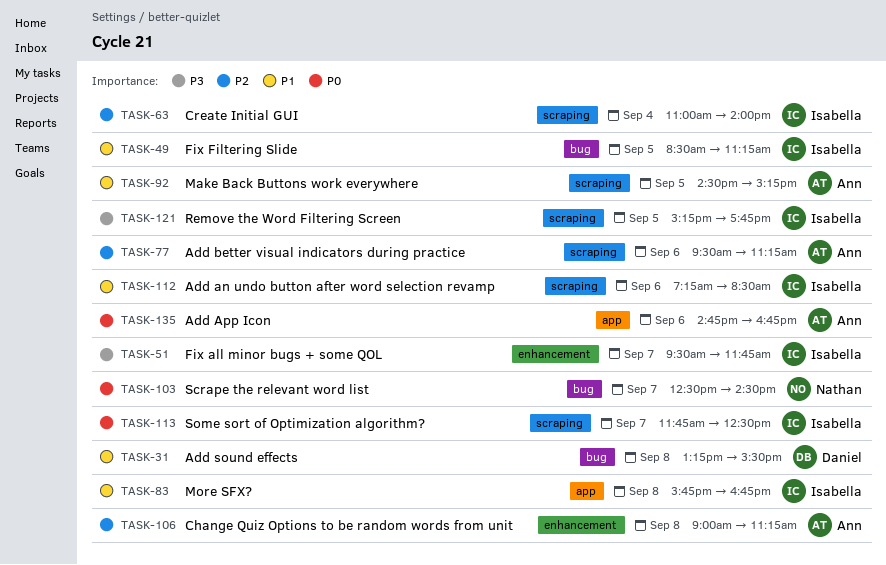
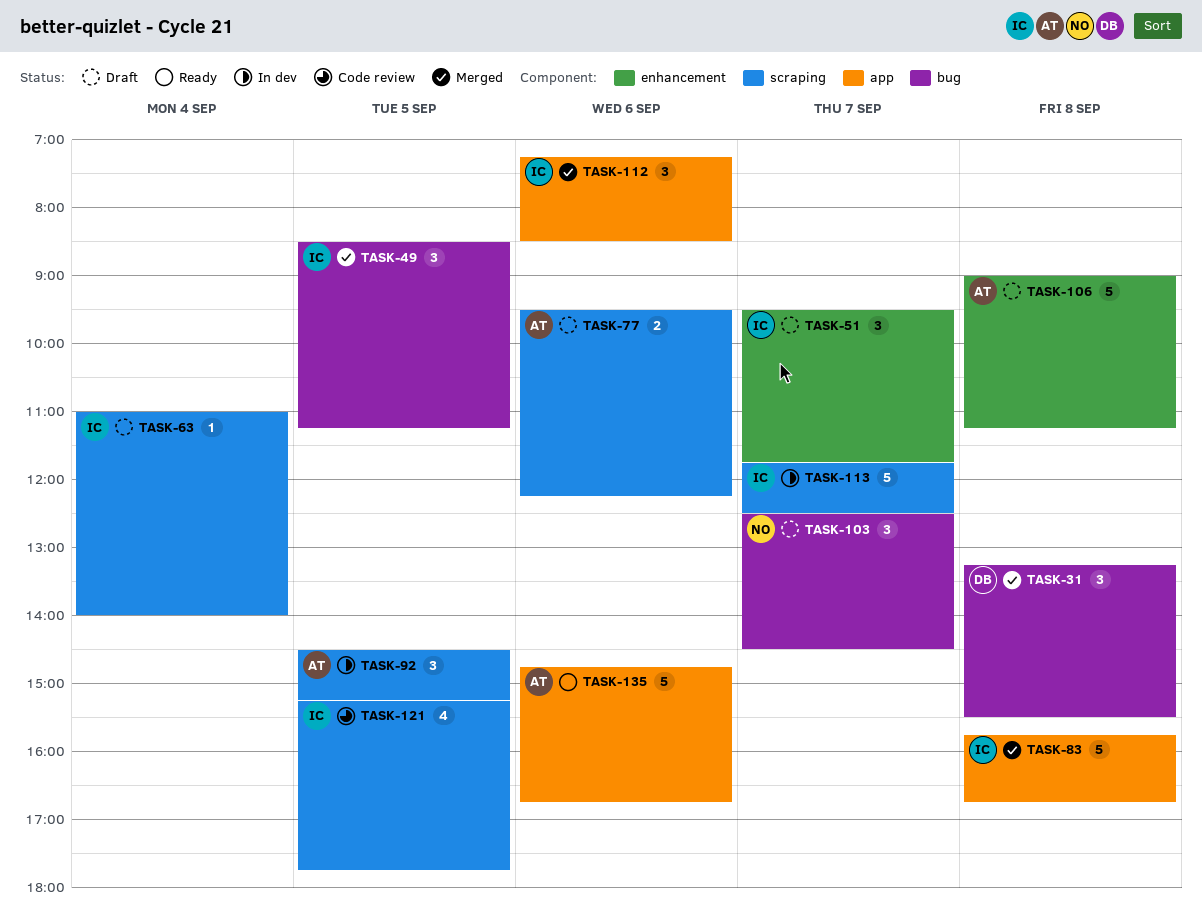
TASK-77, ends: 11:15 -> 12:15
TASK-112, label: scraping -> app

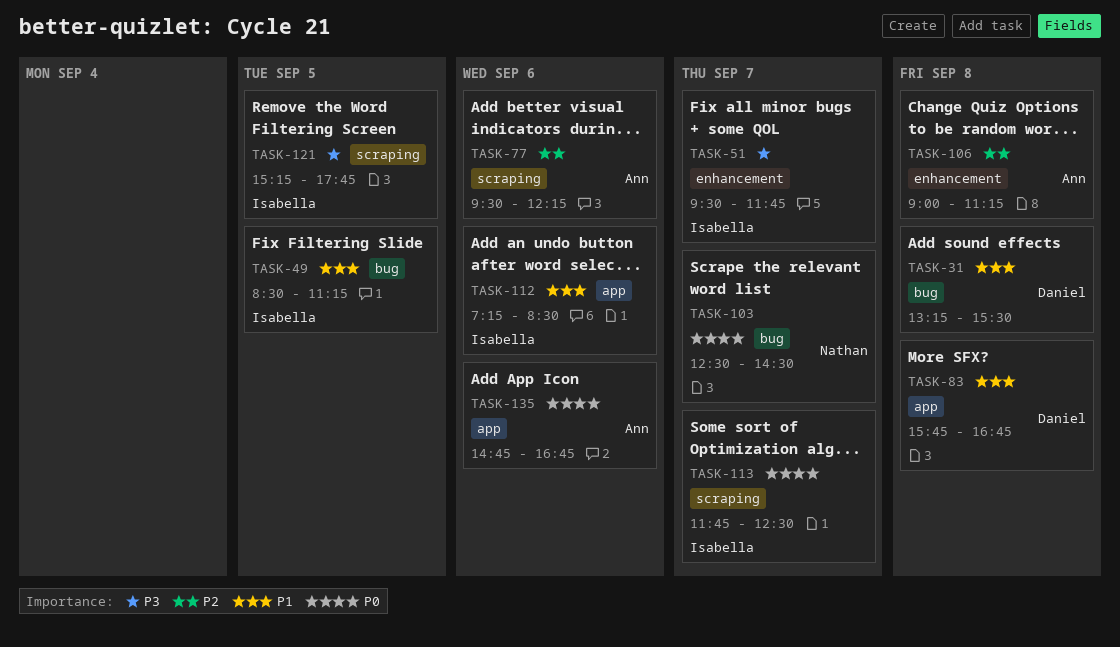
TASK-63: present -> none
TASK-83, owner: Isabella -> Daniel
TASK-92: present -> none

